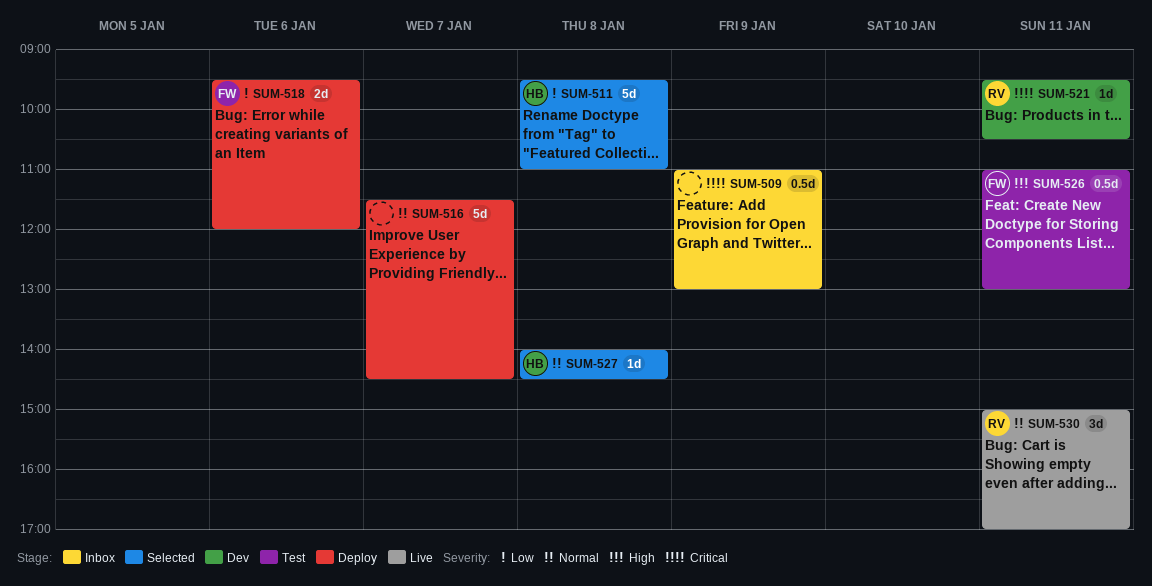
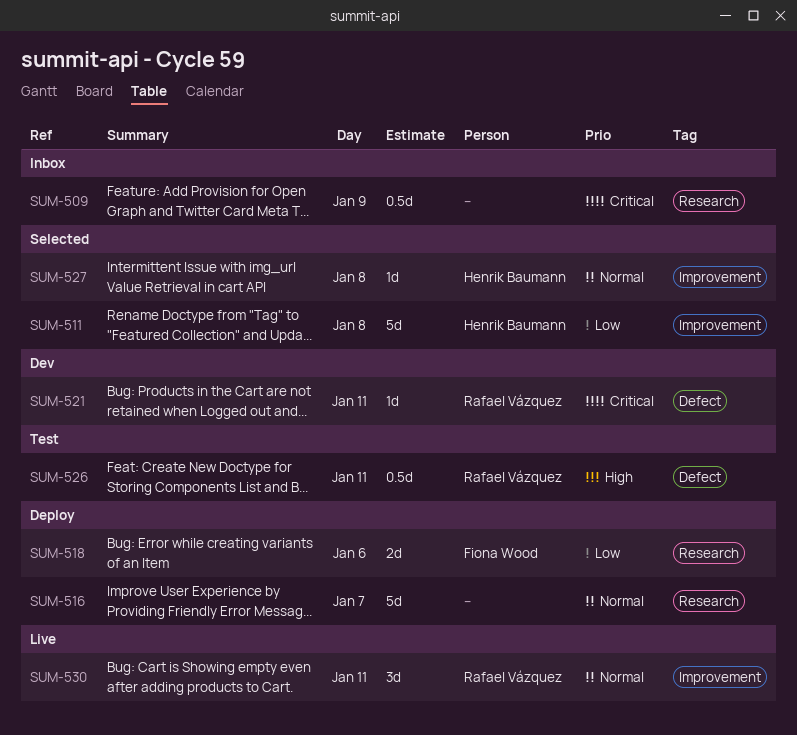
SUM-526, owner: Fiona Wood -> Rafael Vázquez

